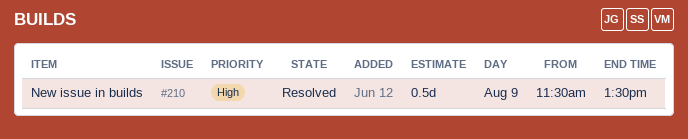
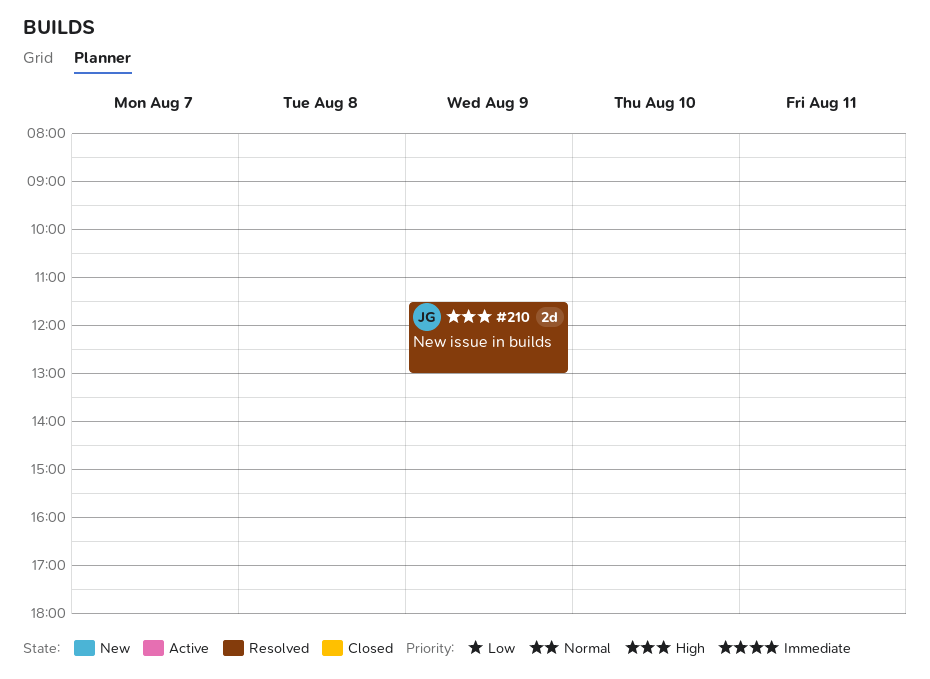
#210, estimate: 0.5d -> 2d
#210, ends: 13:30 -> 13:00

